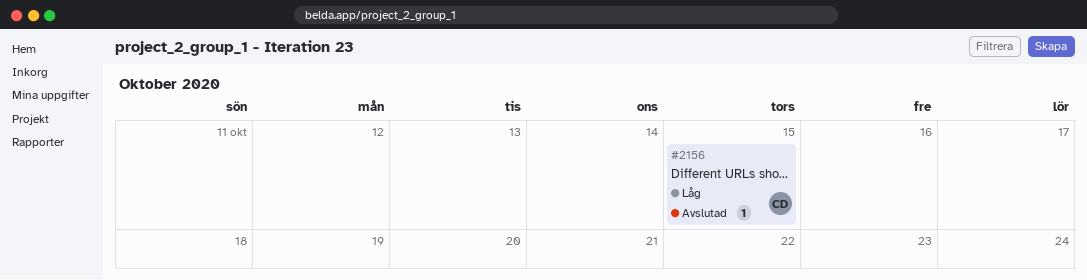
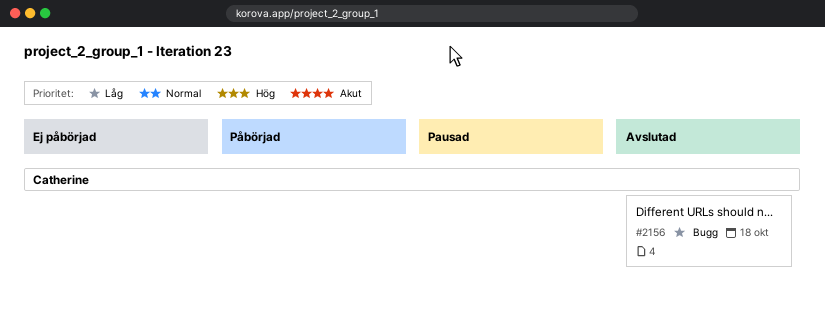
#2156, due: Oct 15 -> Oct 18

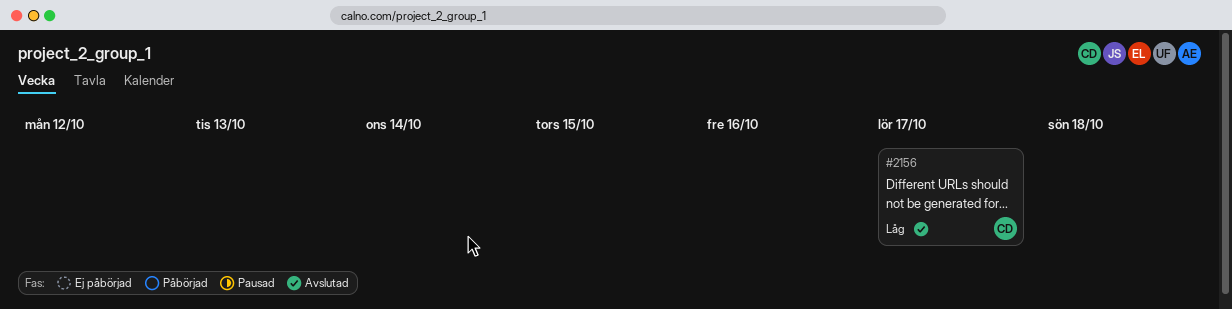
#2156, due: Oct 18 -> Oct 17

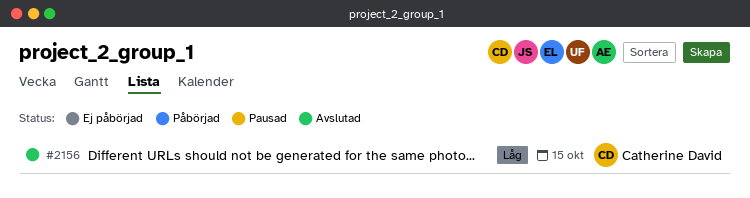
#2156, due: Oct 17 -> Oct 15

